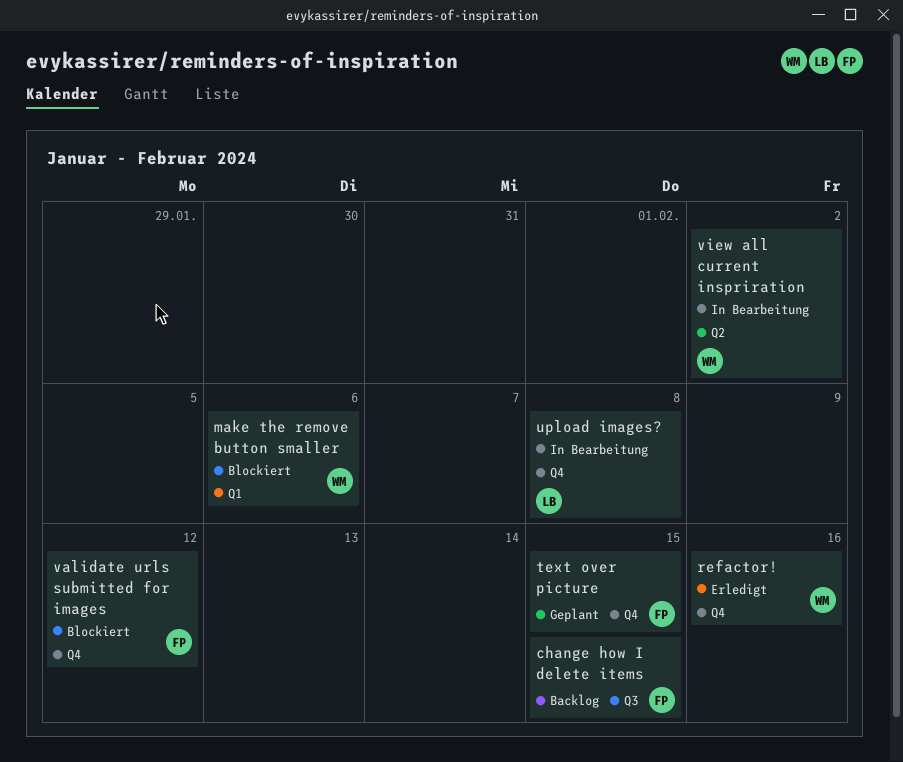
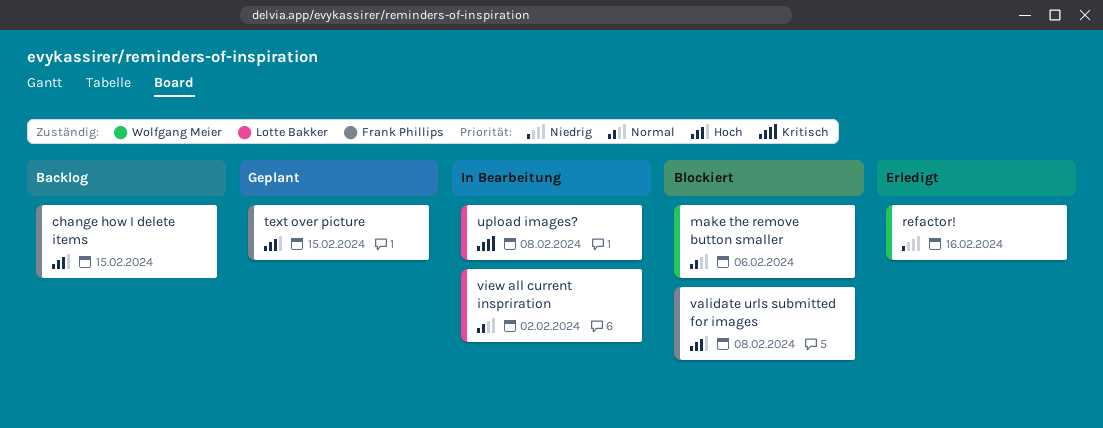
validate urls submitted for images, due: Feb 12 -> Feb 8
view all current inspriration, owner: Wolfgang Meier -> Lotte Bakker

